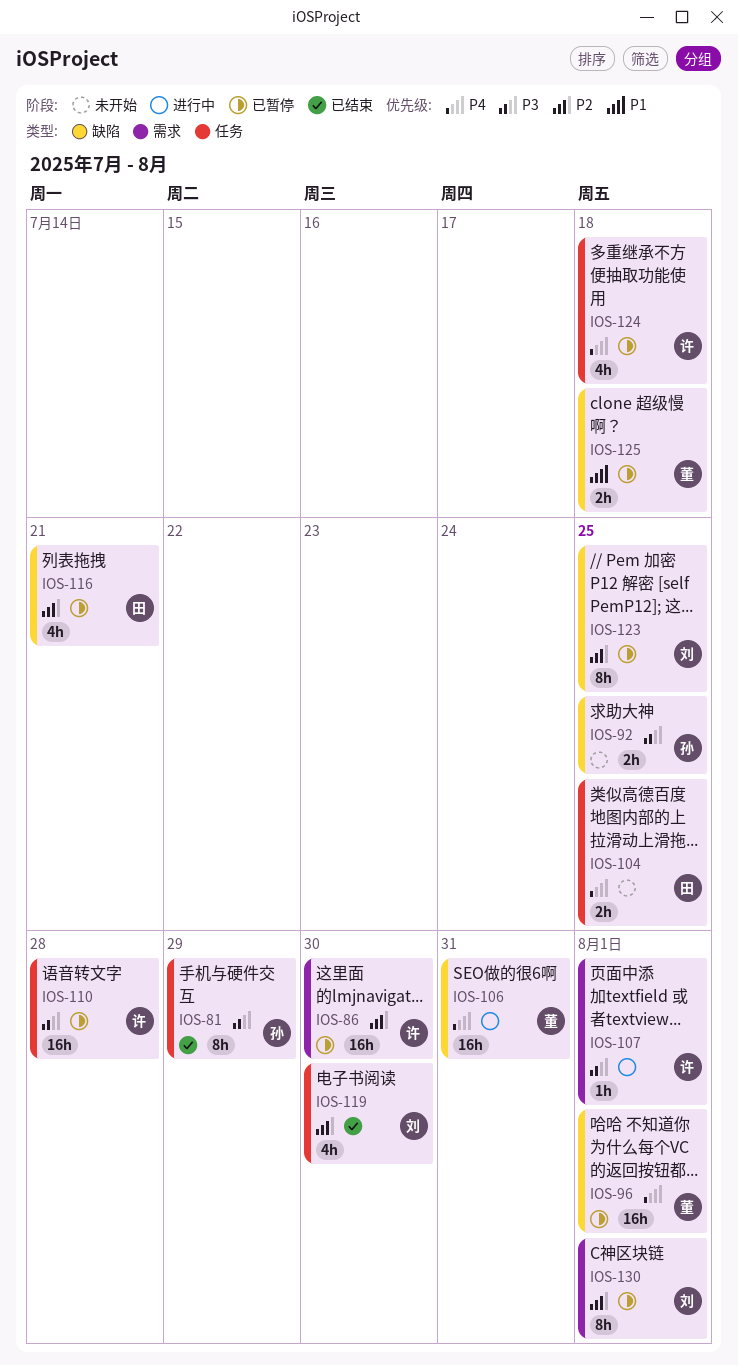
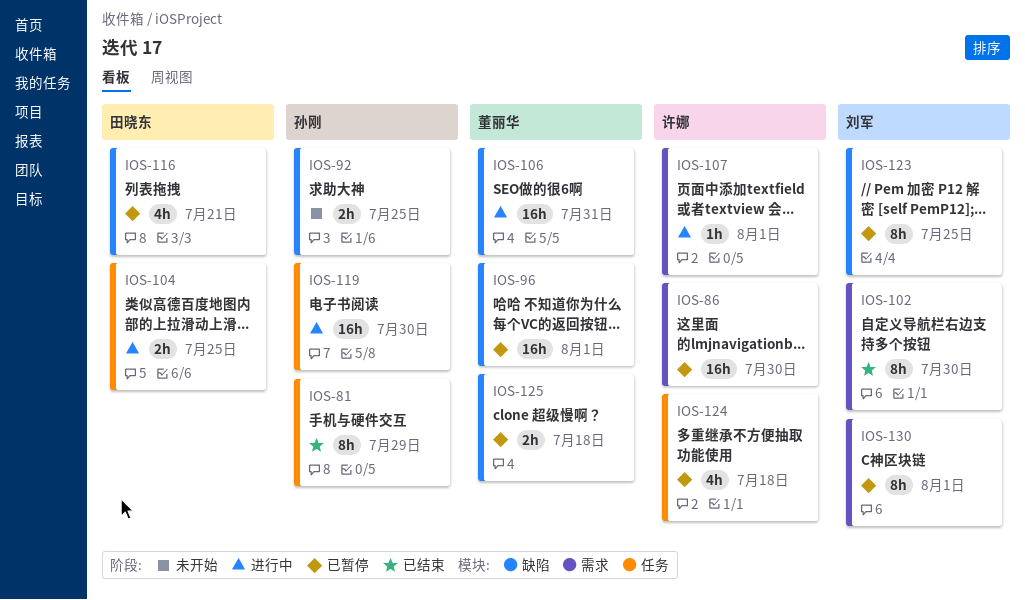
IOS-102: none -> present
IOS-104, status: 未开始 -> 进行中
IOS-110: present -> none
IOS-119, status: 已结束 -> 进行中
IOS-119, owner: 刘军 -> 孙刚
IOS-119, estimate: 4h -> 16h

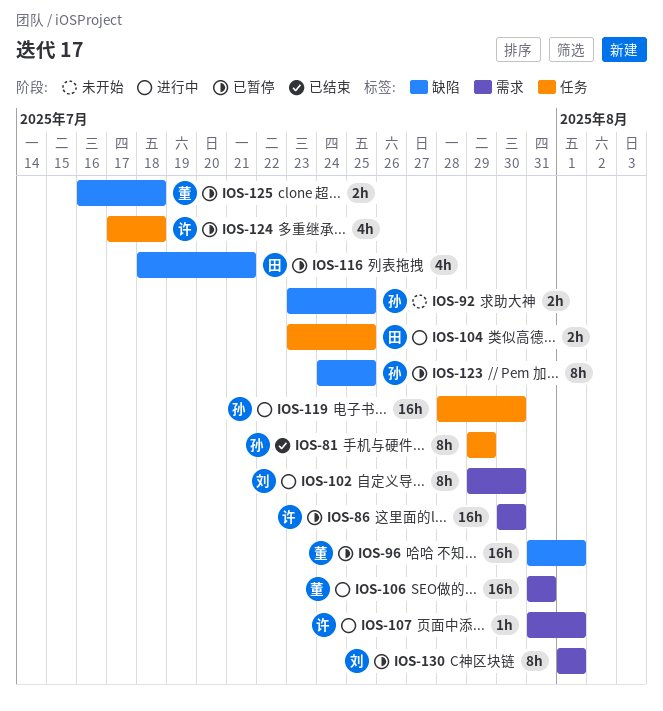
IOS-102, status: 已结束 -> 进行中
IOS-106, label: 缺陷 -> 需求
IOS-123, owner: 刘军 -> 孙刚

